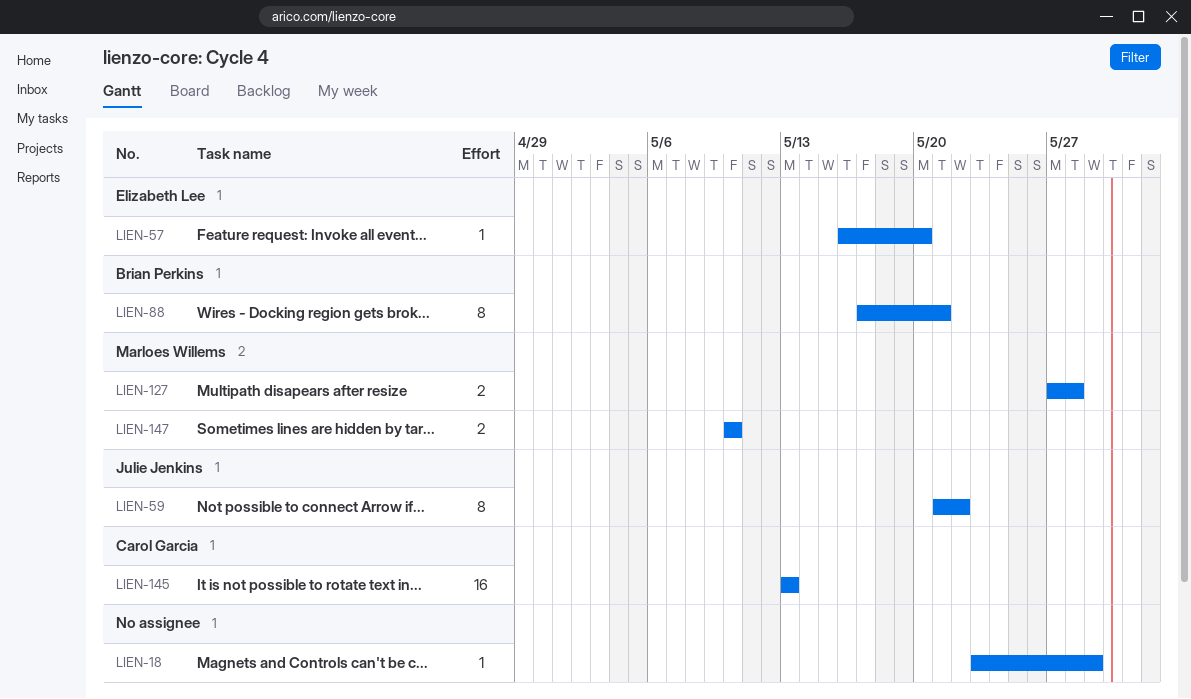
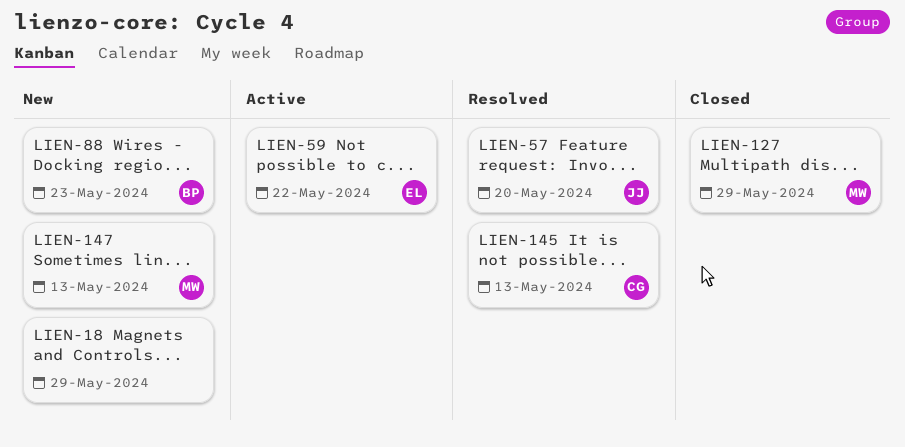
LIEN-57, owner: Elizabeth Lee -> Julie Jenkins
LIEN-59, owner: Julie Jenkins -> Elizabeth Lee
LIEN-88, due: May 21 -> May 23
LIEN-127, due: May 28 -> May 29
LIEN-147, due: May 10 -> May 13

